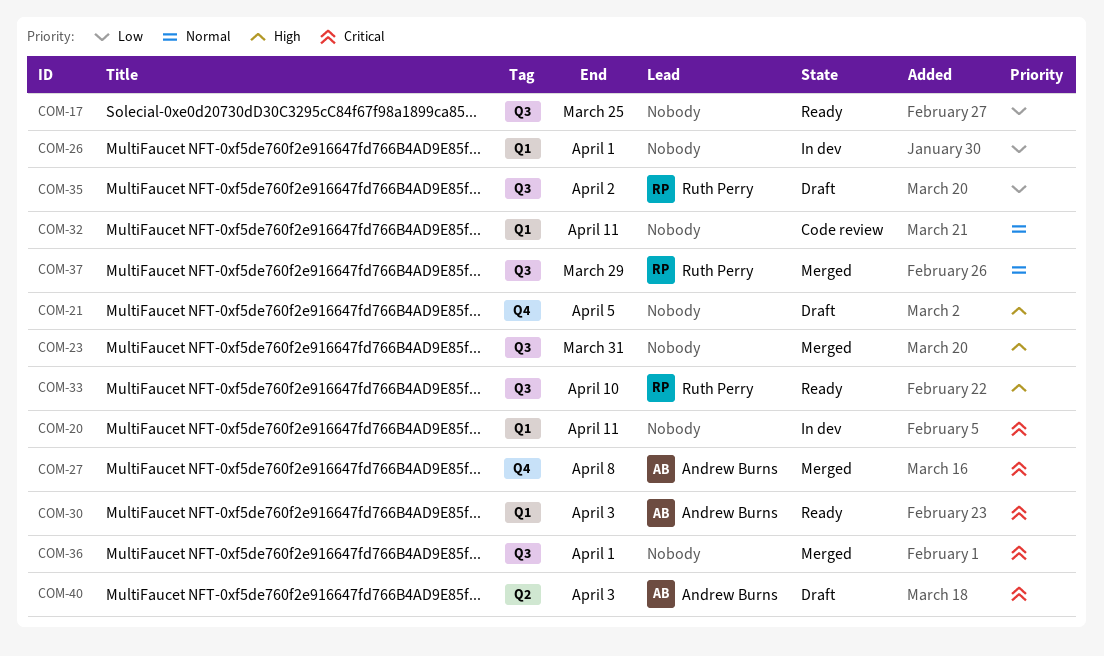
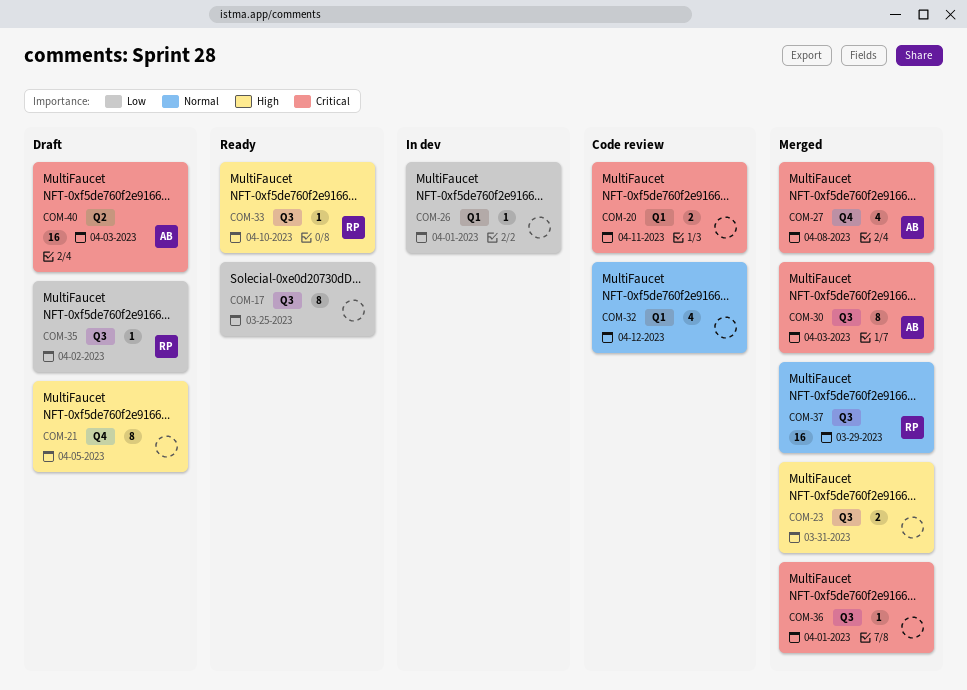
COM-20, status: In dev -> Code review
COM-30, status: Ready -> Merged
COM-30, label: Q1 -> Q3
COM-32, due: Apr 11 -> Apr 12

